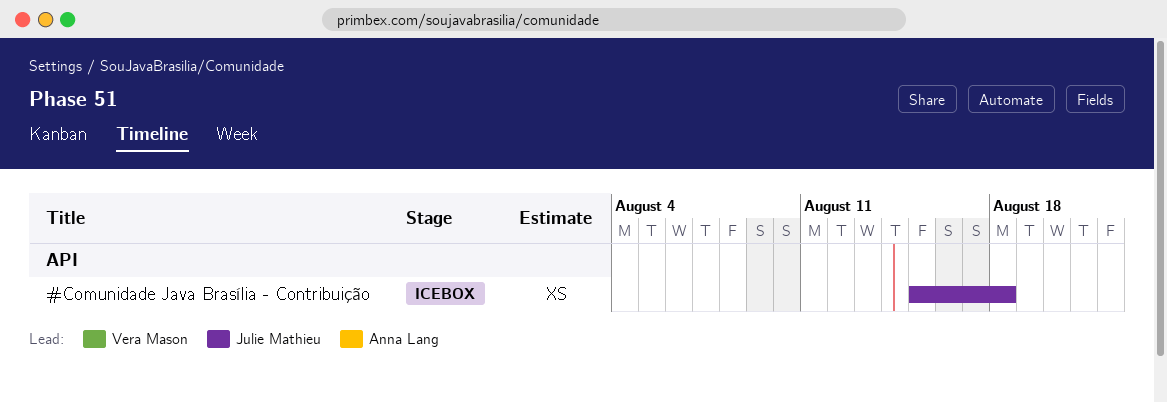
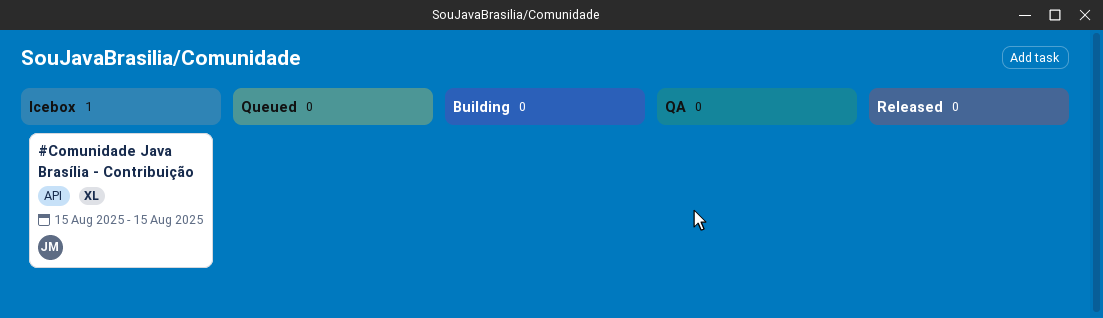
#Comunidade Java Brasília - Contribuição, estimate: XS -> XL
#Comunidade Java Brasília - Contribuição, due: Aug 18 -> Aug 15

